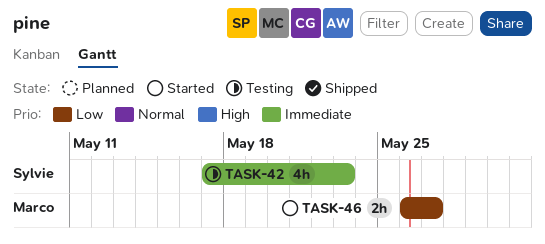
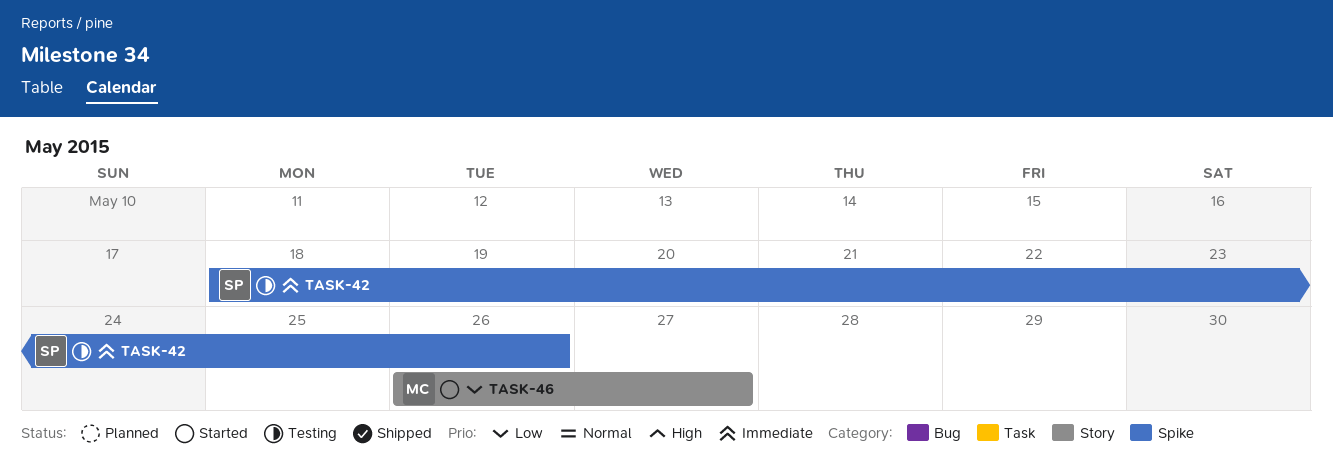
TASK-42, start: May 17 -> May 18
TASK-42, due: May 23 -> May 26

